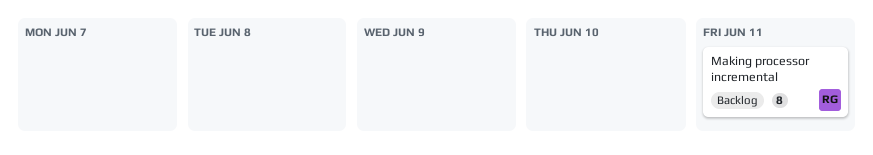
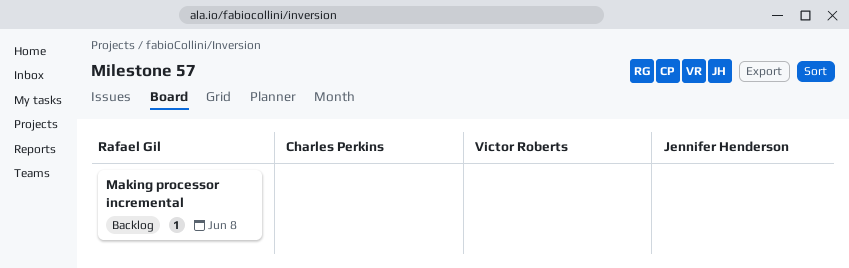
Making processor incremental, estimate: 8 -> 1
Making processor incremental, due: Jun 11 -> Jun 8

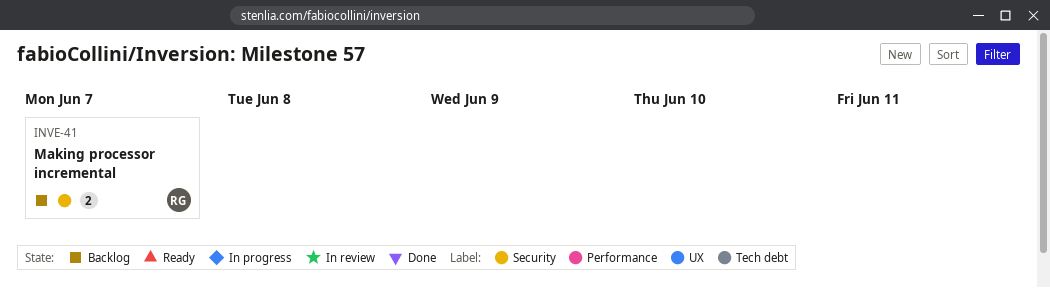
Making processor incremental, estimate: 1 -> 2
Making processor incremental, due: Jun 8 -> Jun 7

